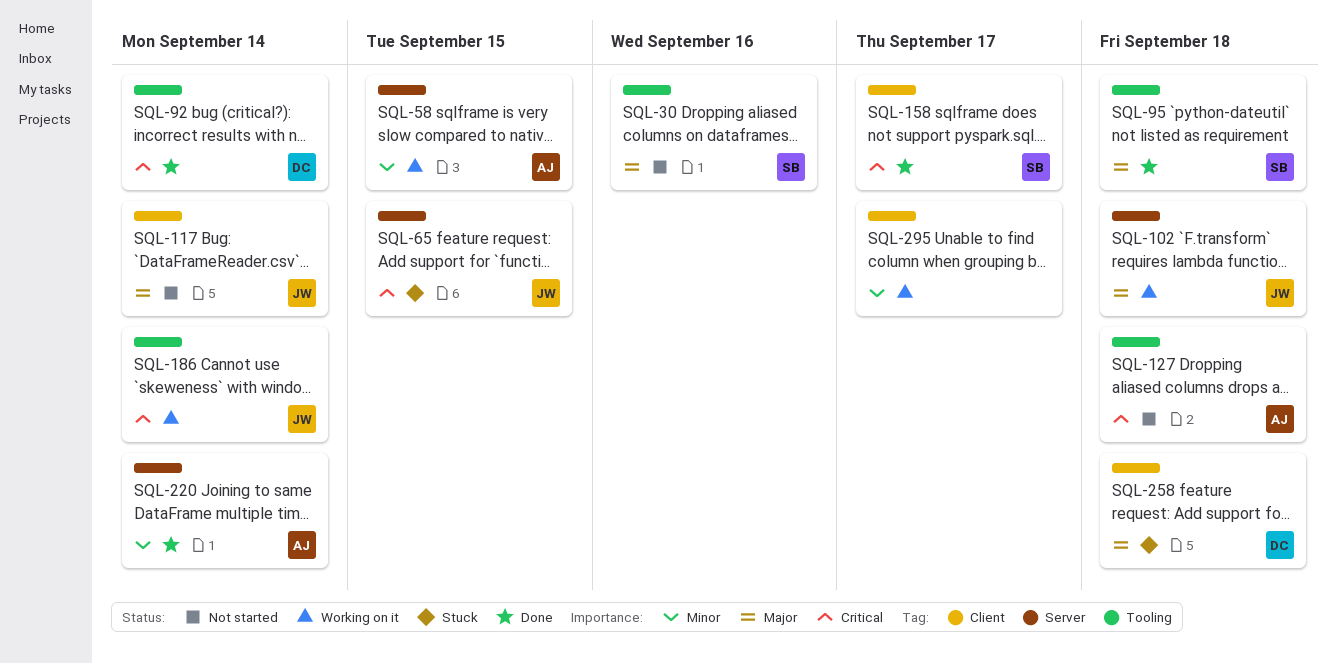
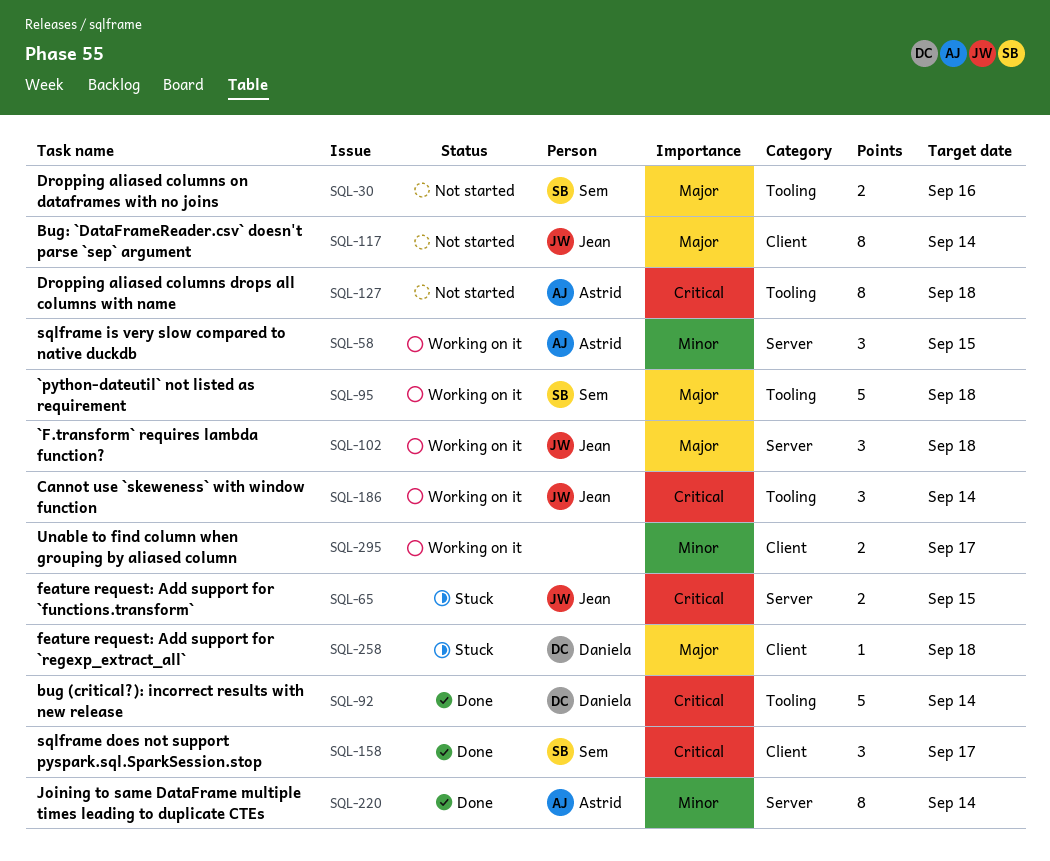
SQL-95, status: Done -> Working on it

